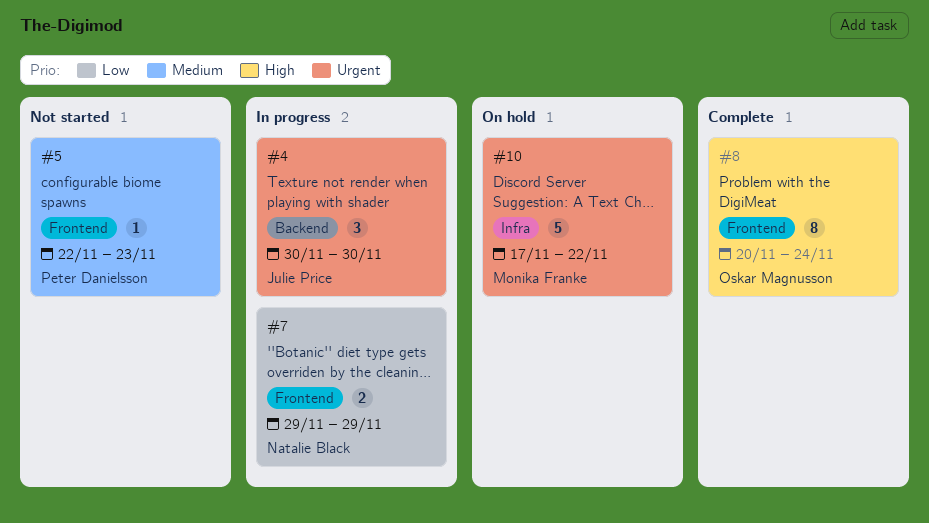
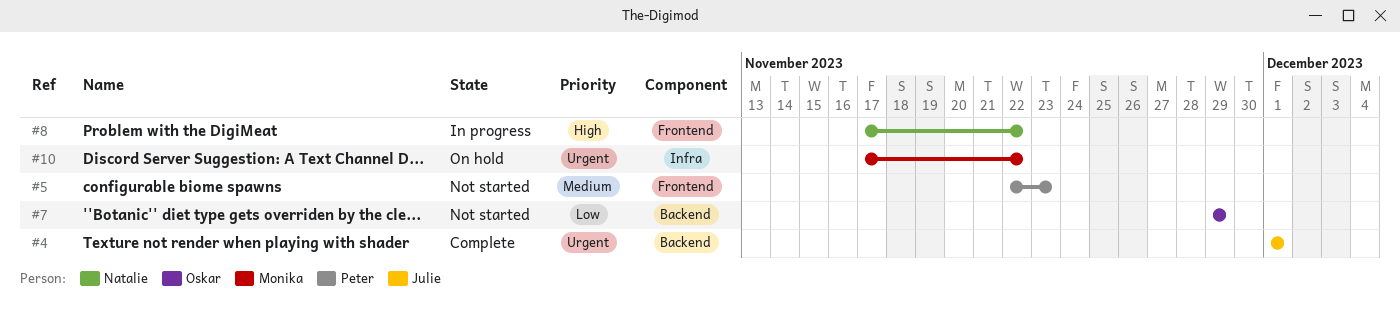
#4, status: In progress -> Complete
#4, start: Nov 30 -> Dec 1
#4, due: Nov 30 -> Dec 1
#7, status: In progress -> Not started
#7, owner: Natalie Black -> Oskar Magnusson
#7, label: Frontend -> Backend
#8, status: Complete -> In progress
#8, owner: Oskar Magnusson -> Natalie Black
#8, start: Nov 20 -> Nov 17
#8, due: Nov 24 -> Nov 22

